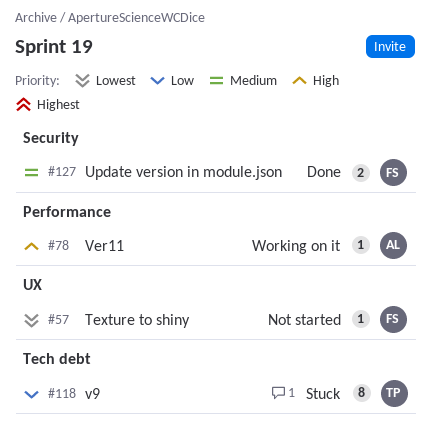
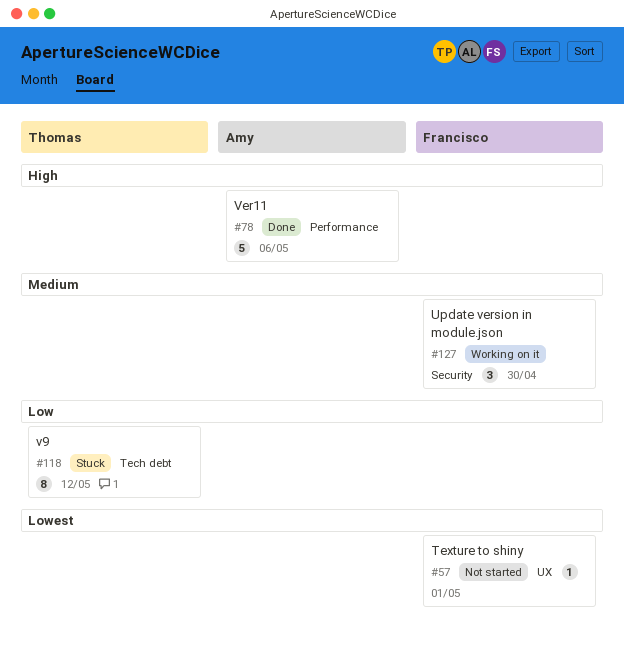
#78, status: Working on it -> Done
#78, estimate: 1 -> 5
#127, status: Done -> Working on it
#127, estimate: 2 -> 3

